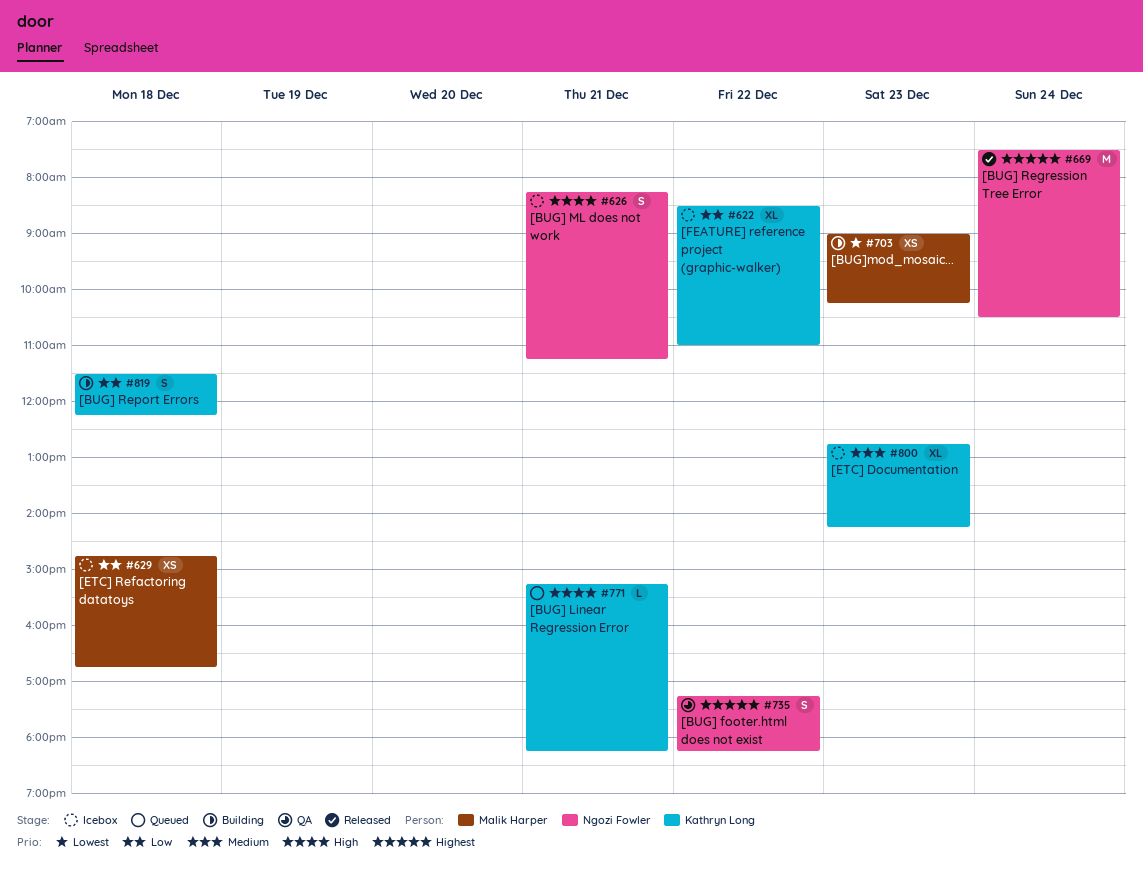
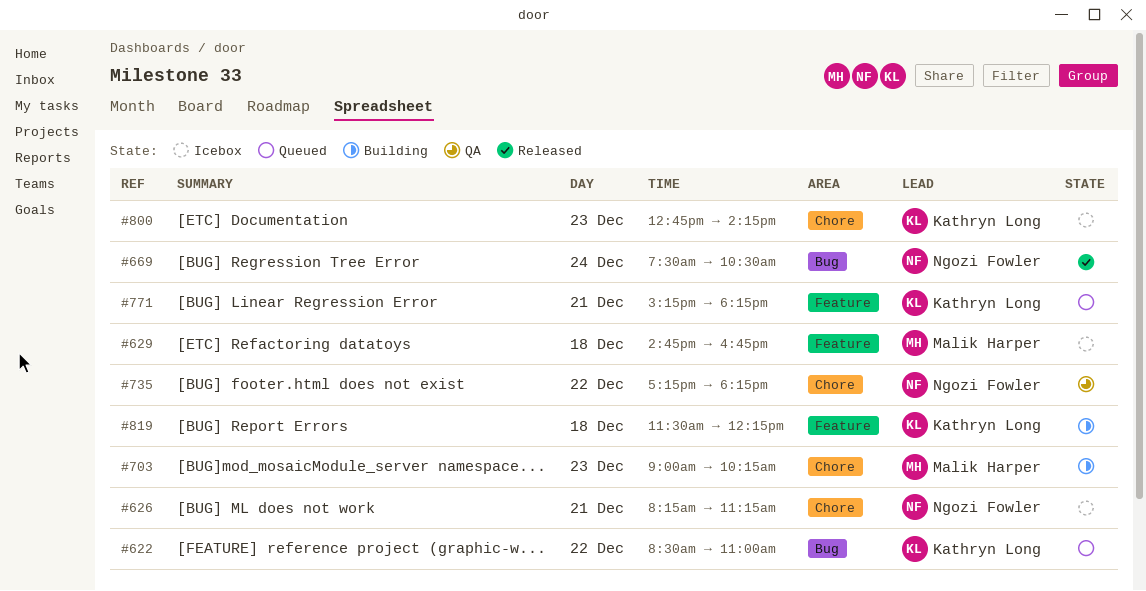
#622, status: Icebox -> Queued

